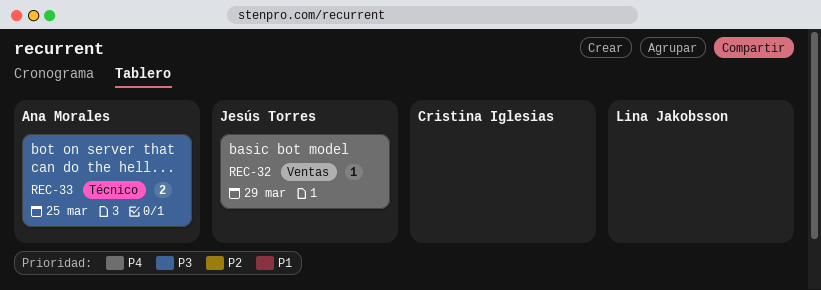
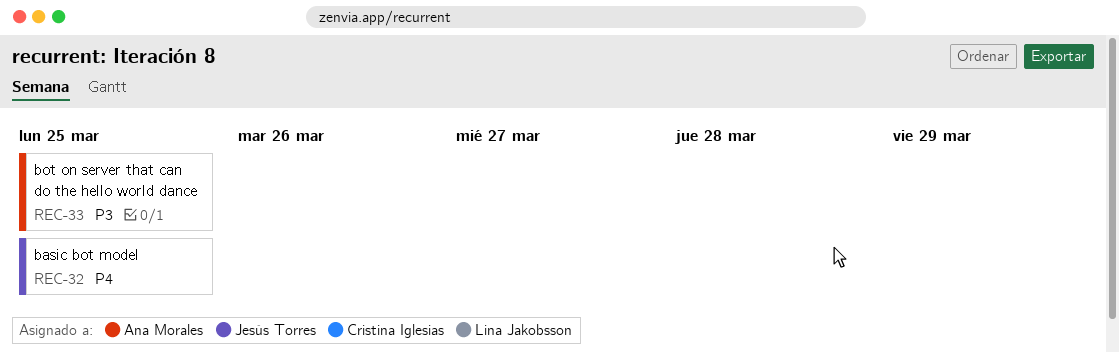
REC-32, due: Mar 29 -> Mar 25

